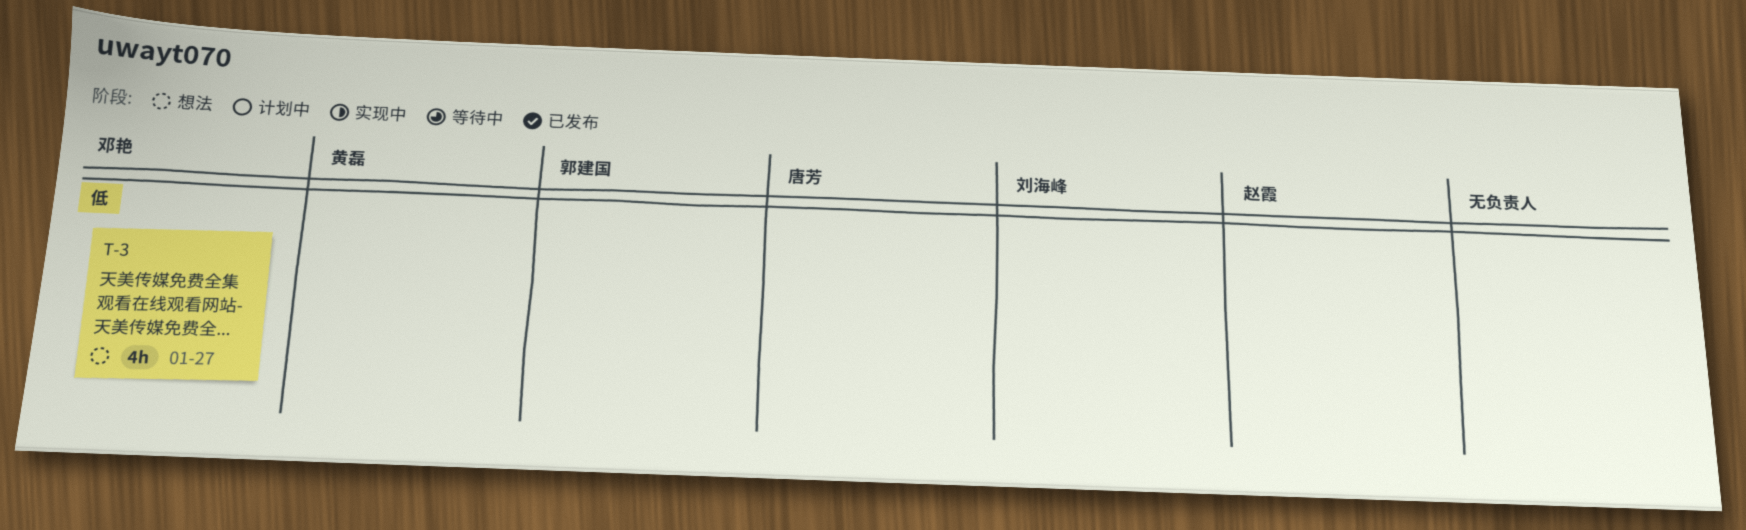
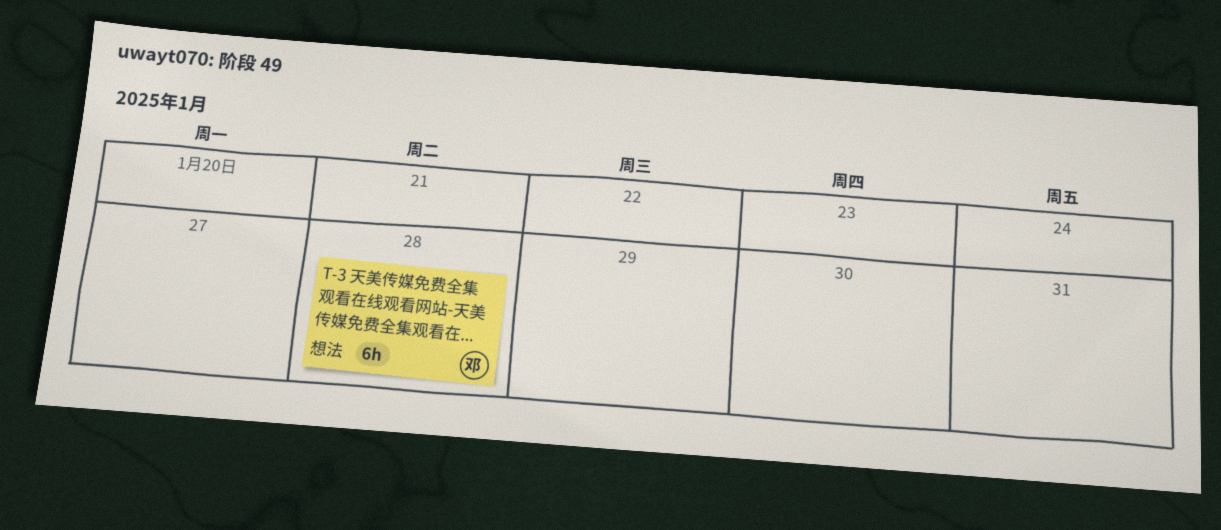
T-3, estimate: 4h -> 6h
T-3, due: Jan 27 -> Jan 28

